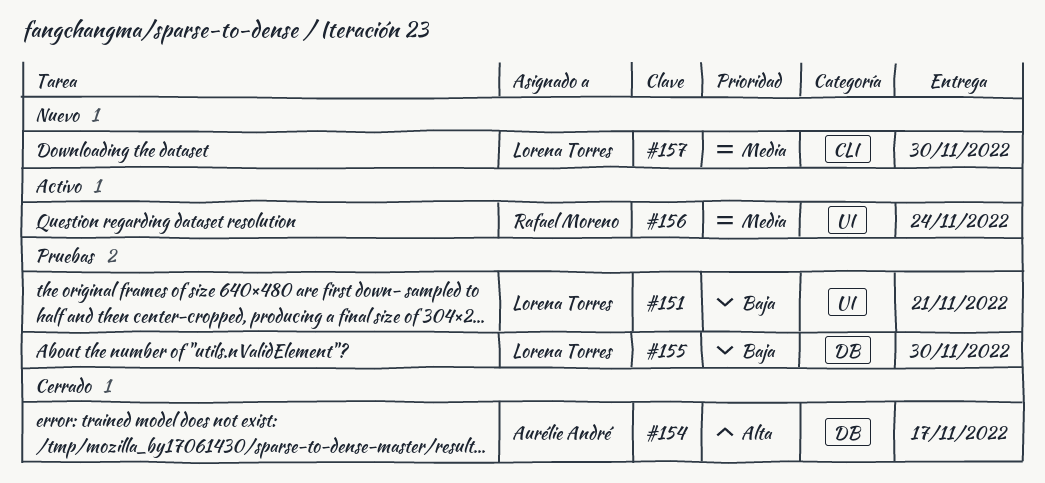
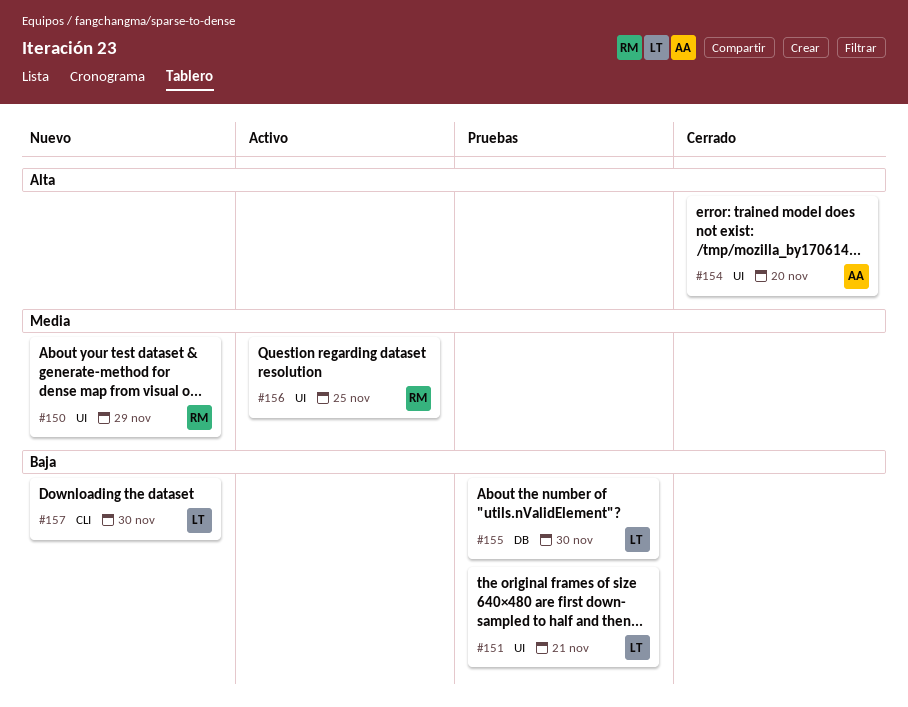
#150: none -> present
#154, label: DB -> UI
#154, due: Nov 17 -> Nov 20
#156, due: Nov 24 -> Nov 25
#157, priority: Media -> Baja

